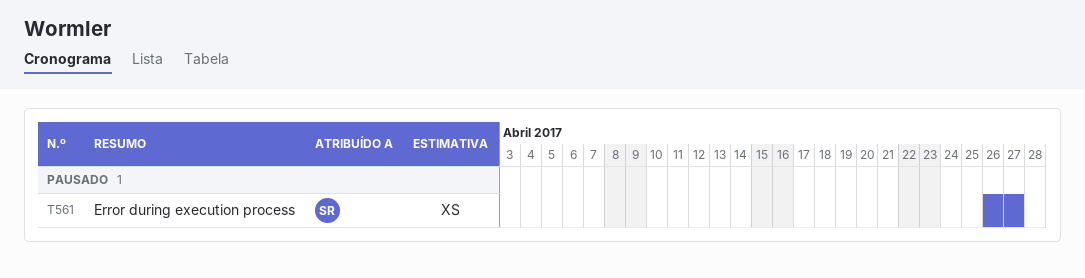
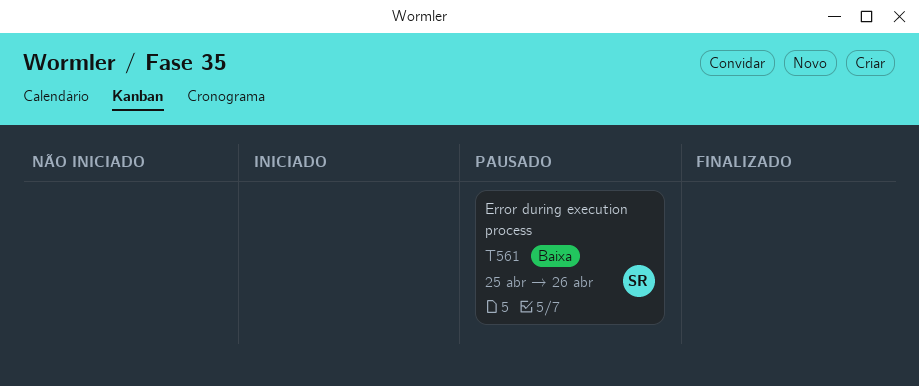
T561, start: Apr 26 -> Apr 25
T561, due: Apr 27 -> Apr 26

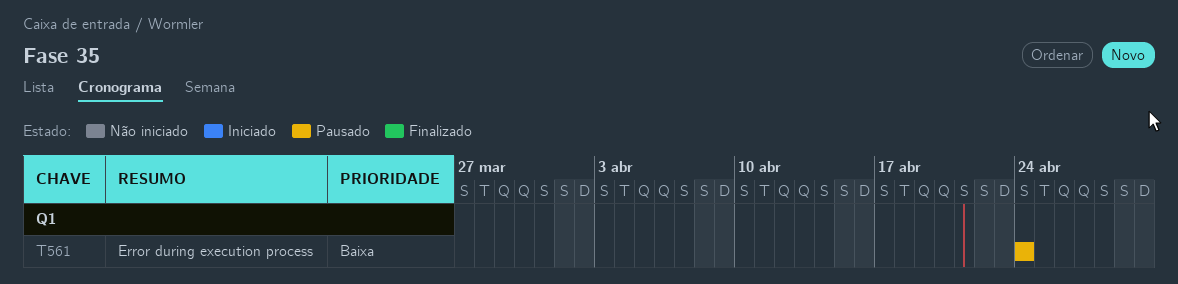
T561, start: Apr 25 -> Apr 24
T561, due: Apr 26 -> Apr 24

